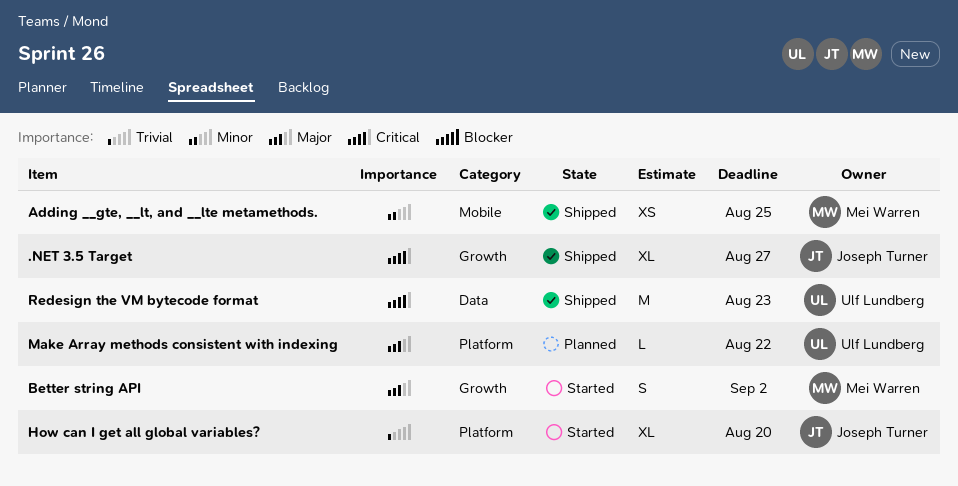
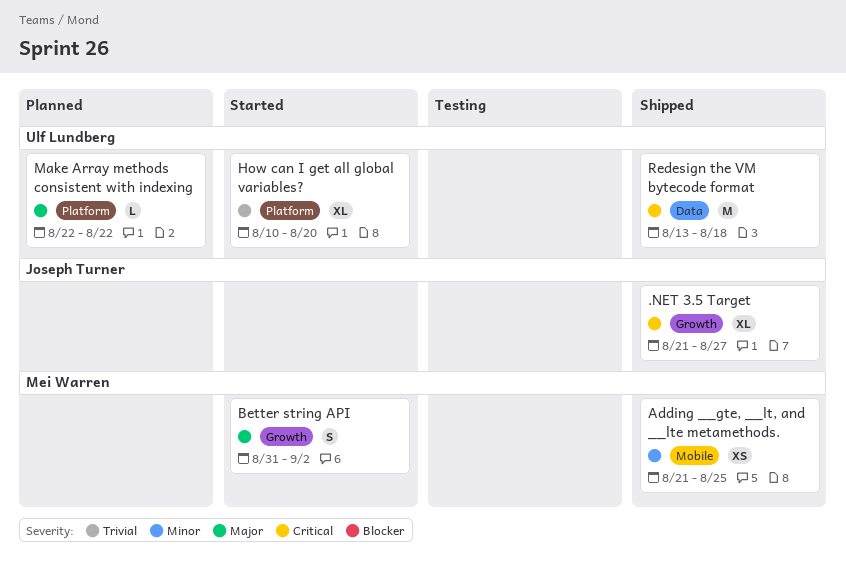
How can I get all global variables?, owner: Joseph Turner -> Ulf Lundberg
Redesign the VM bytecode format, due: Aug 23 -> Aug 18

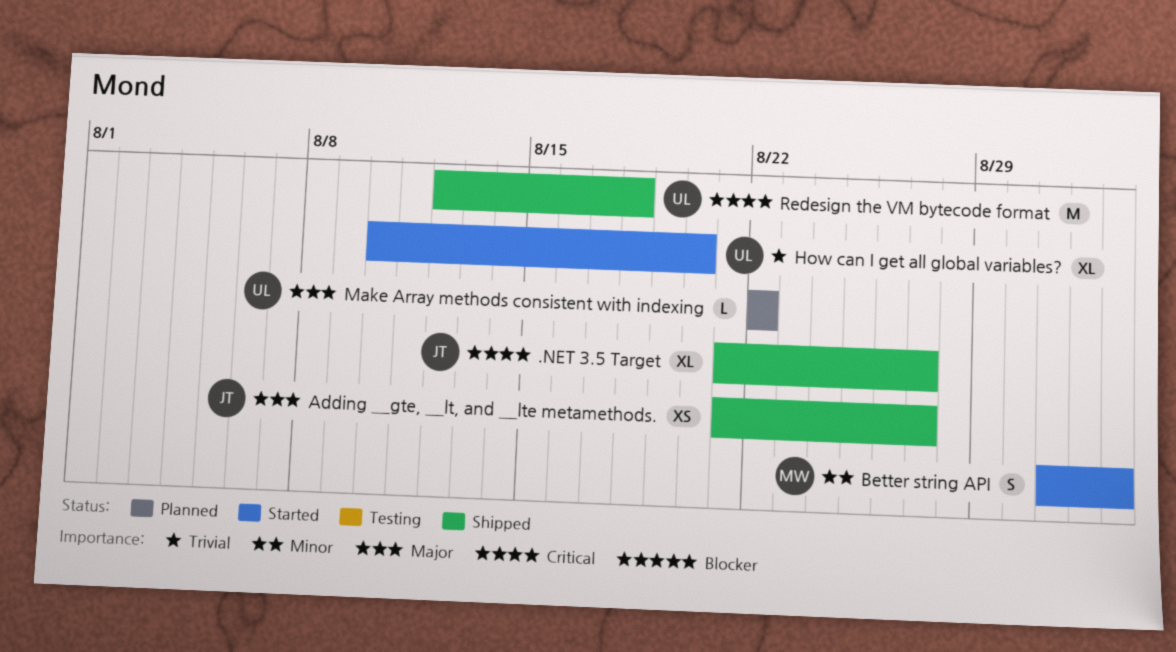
Adding __gte, __lt, and __lte metamethods., owner: Mei Warren -> Joseph Turner
Adding __gte, __lt, and __lte metamethods., priority: Minor -> Major
Adding __gte, __lt, and __lte metamethods., due: Aug 25 -> Aug 27
Better string API, priority: Major -> Minor
Redesign the VM bytecode format, start: Aug 13 -> Aug 12

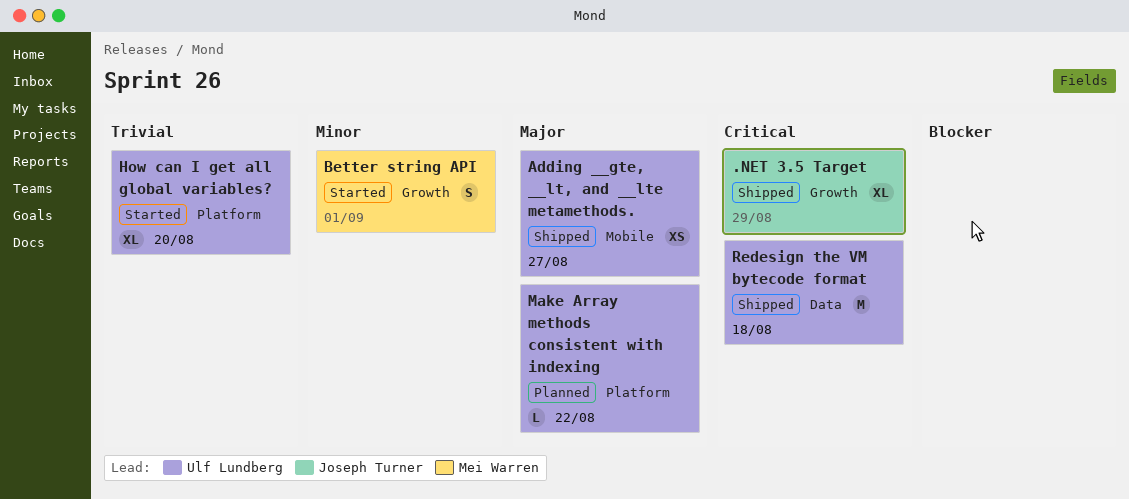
.NET 3.5 Target, due: Aug 27 -> Aug 29
Adding __gte, __lt, and __lte metamethods., owner: Joseph Turner -> Ulf Lundberg
Better string API, due: Sep 2 -> Sep 1

